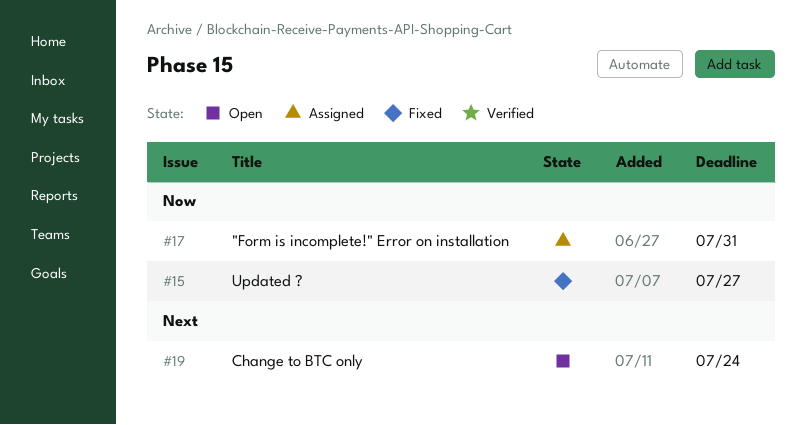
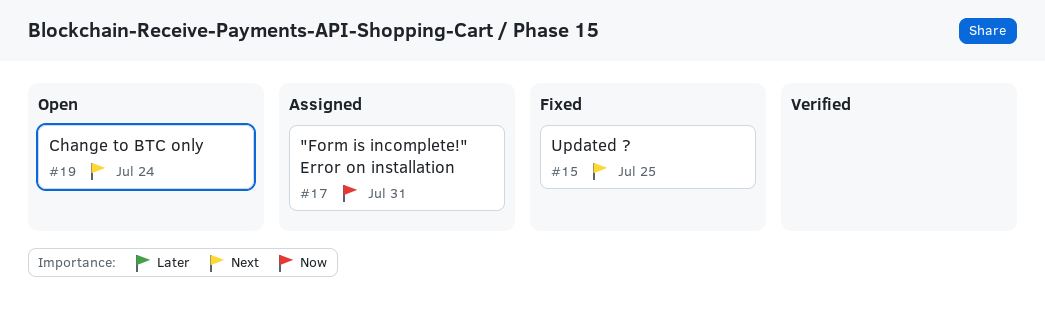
#15, priority: Now -> Next
#15, due: Jul 27 -> Jul 25

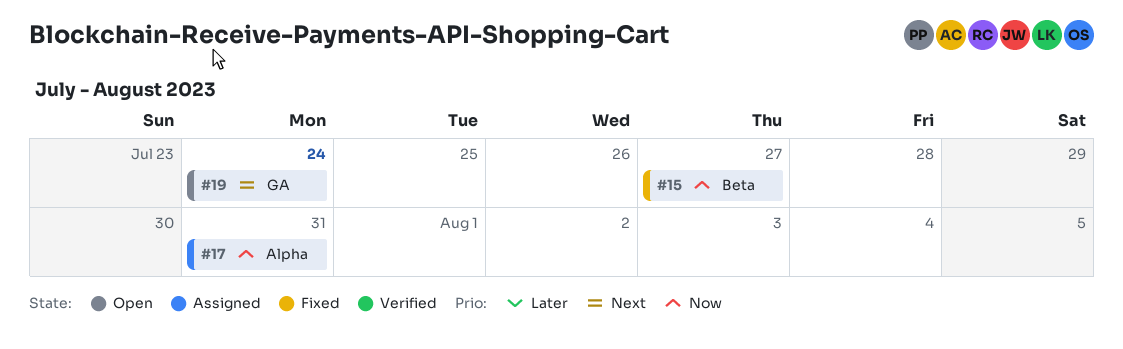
#15, priority: Next -> Now
#15, due: Jul 25 -> Jul 27

